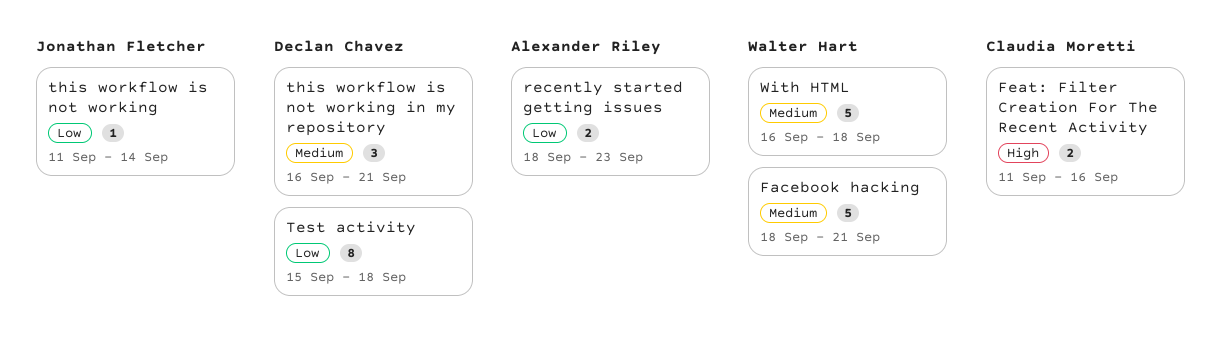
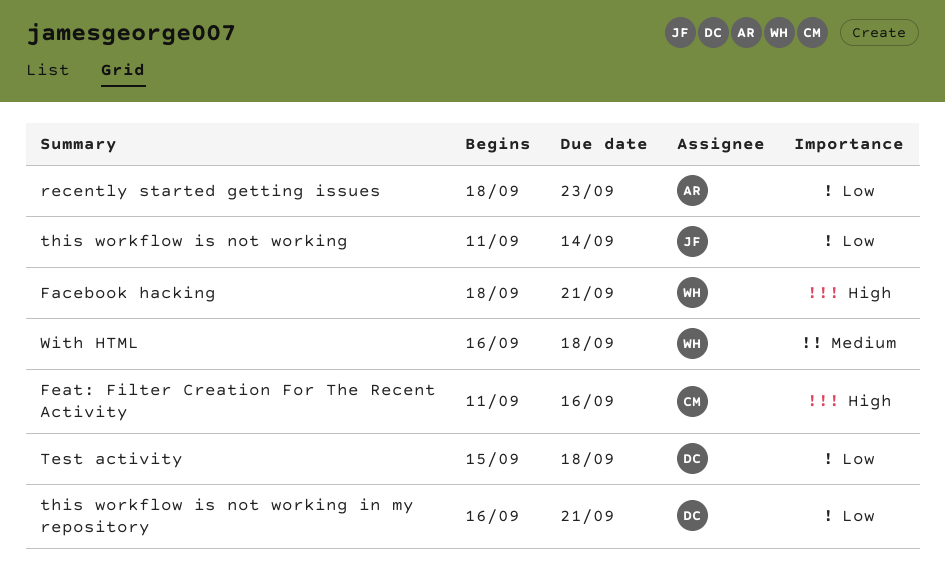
Facebook hacking, priority: Medium -> High
this workflow is not working in my repository, priority: Medium -> Low

